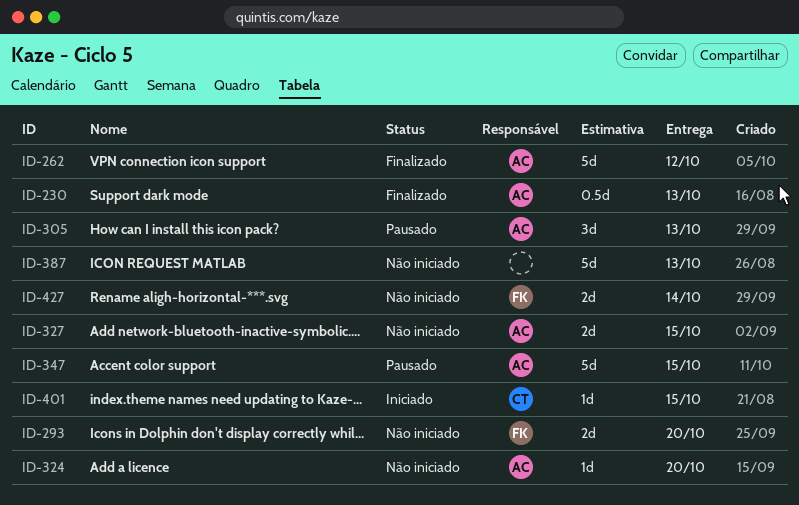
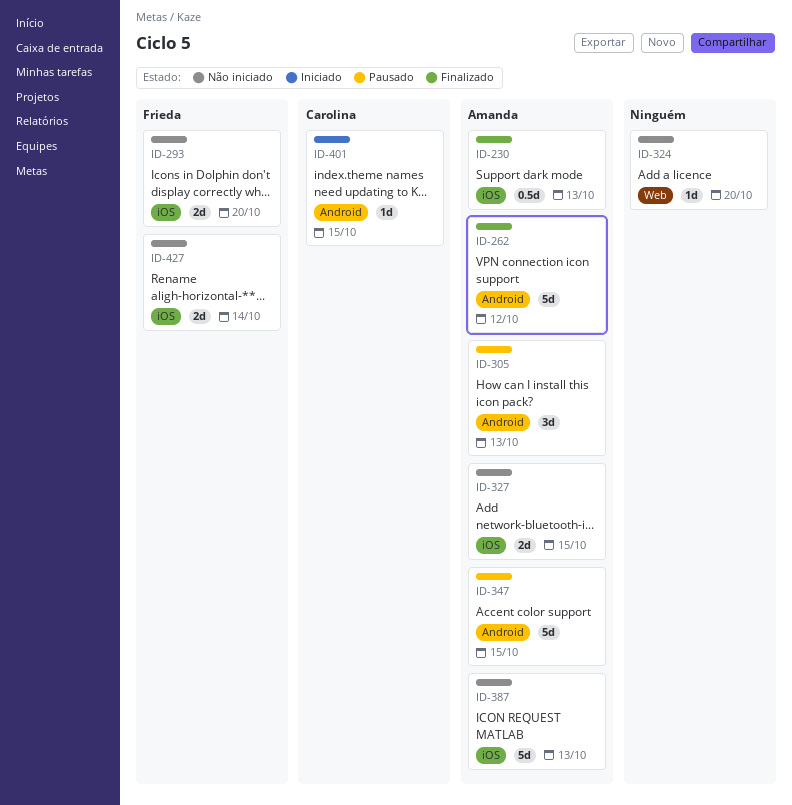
ID-324, owner: Amanda -> none
ID-387, owner: none -> Amanda

